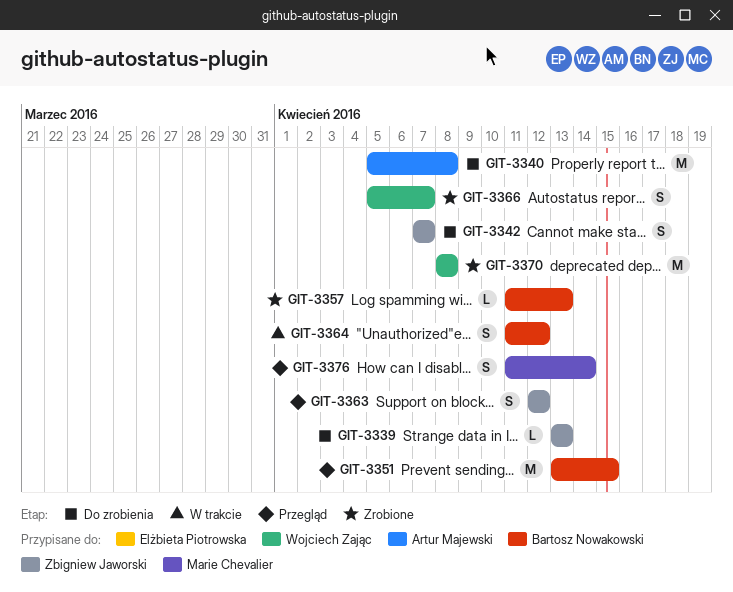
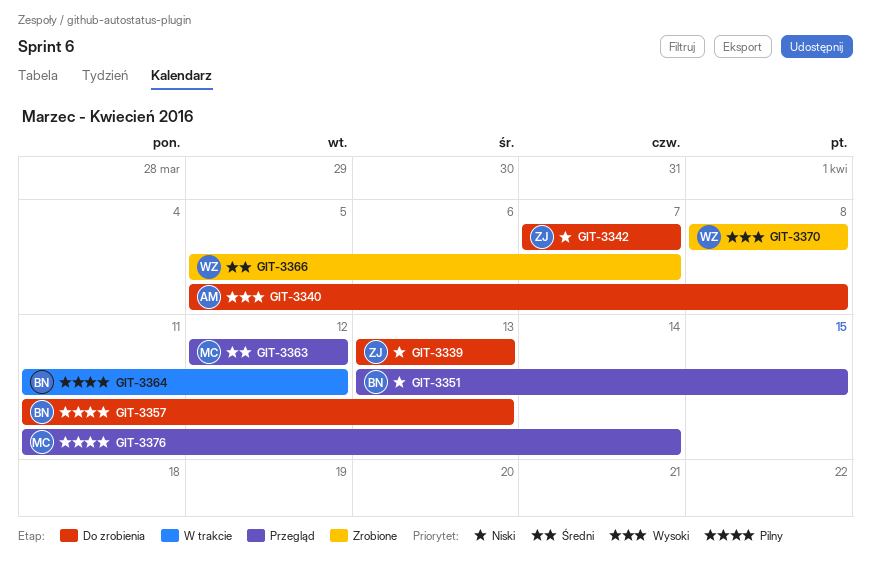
GIT-3357, status: Zrobione -> Do zrobienia
GIT-3363, owner: Zbigniew Jaworski -> Marie Chevalier

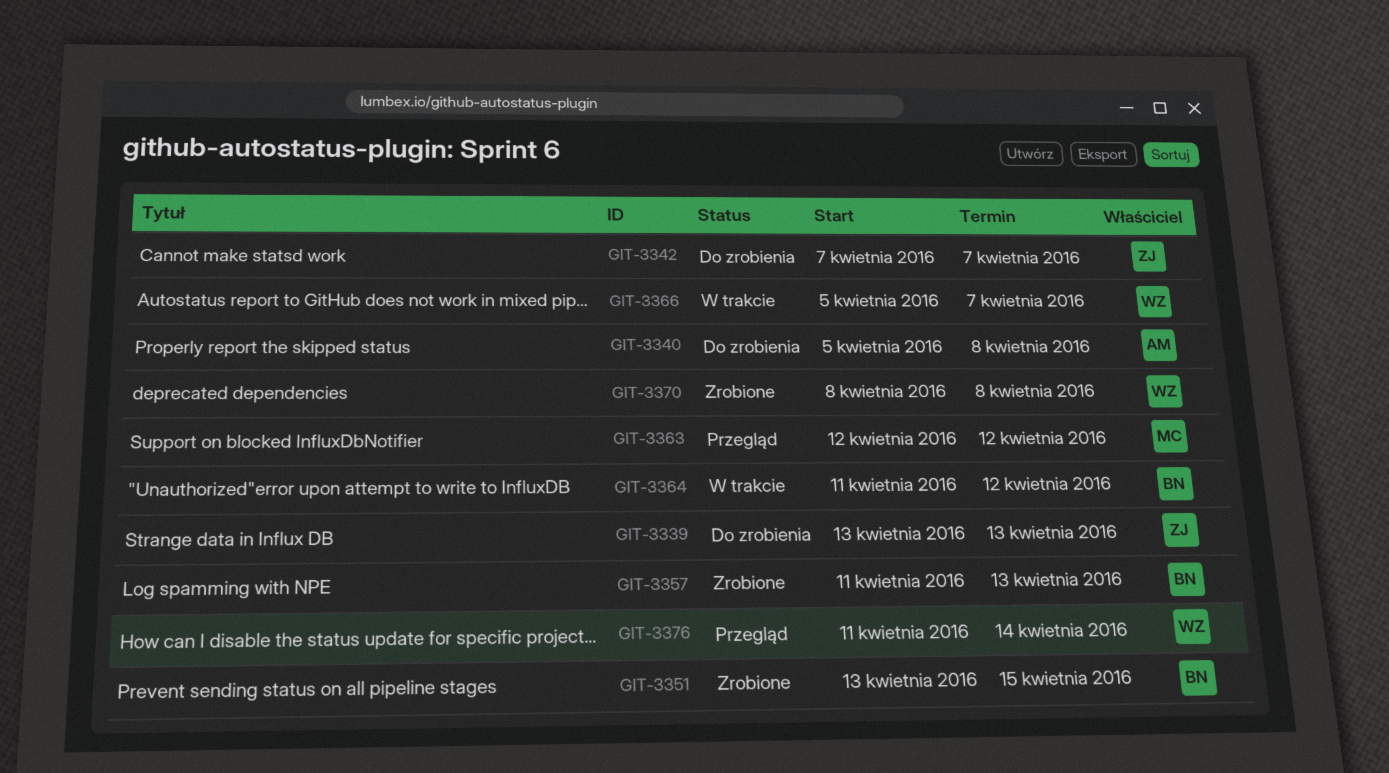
GIT-3351, status: Przegląd -> Zrobione
GIT-3357, status: Do zrobienia -> Zrobione
GIT-3366, status: Zrobione -> W trakcie
GIT-3376, owner: MC -> WZ

